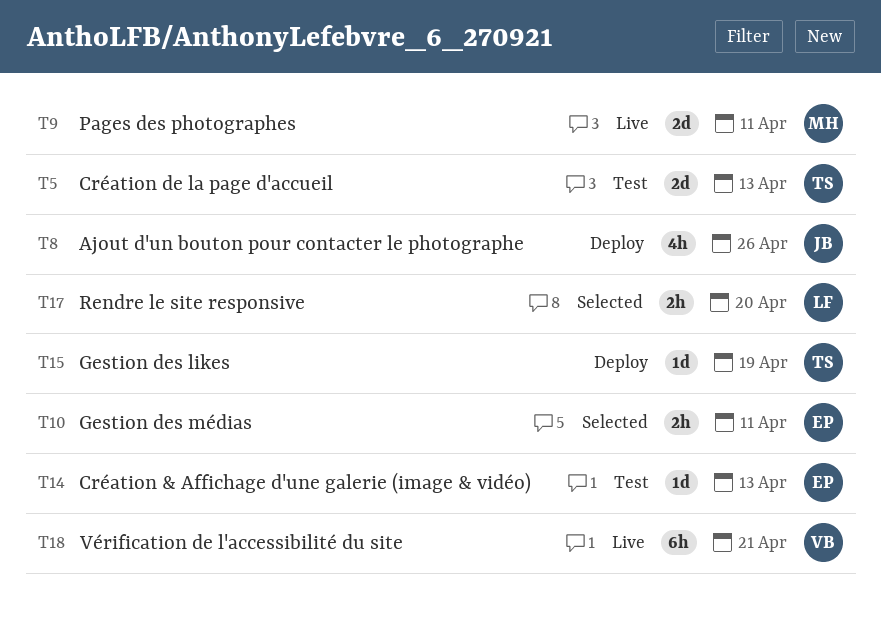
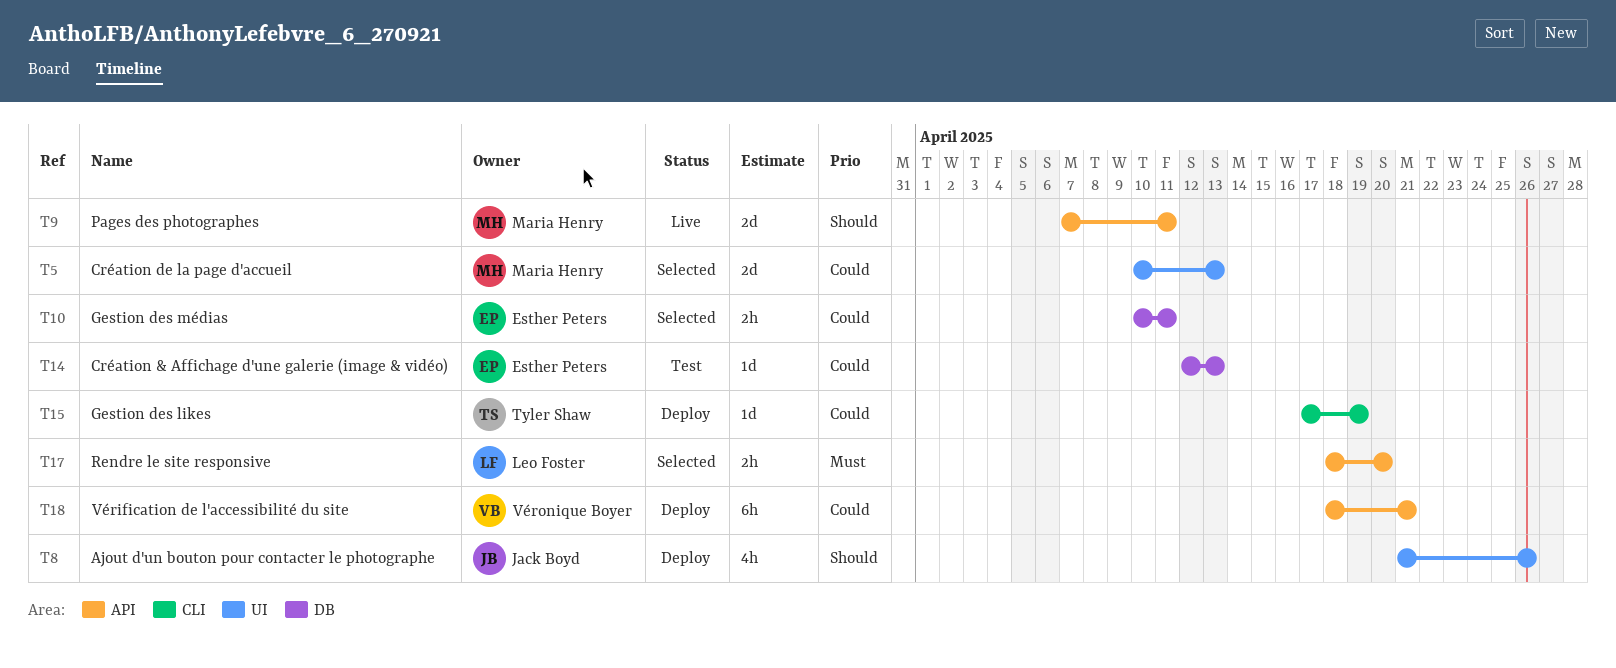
T5, status: Test -> Selected
T5, owner: Tyler Shaw -> Maria Henry
T18, status: Live -> Deploy

